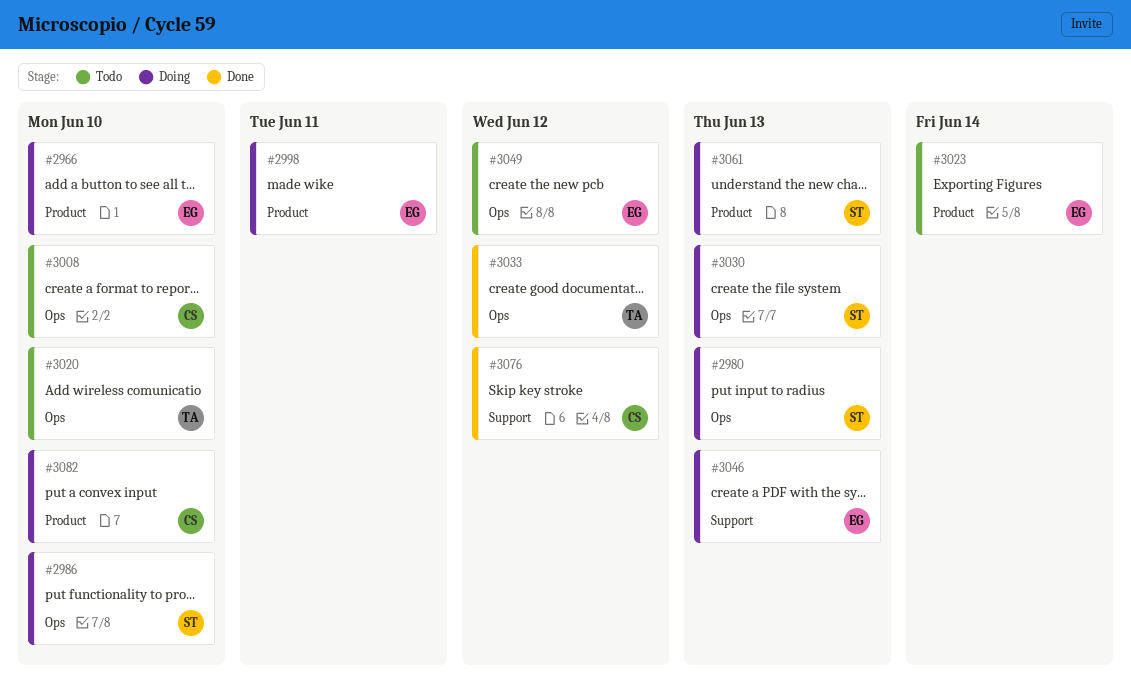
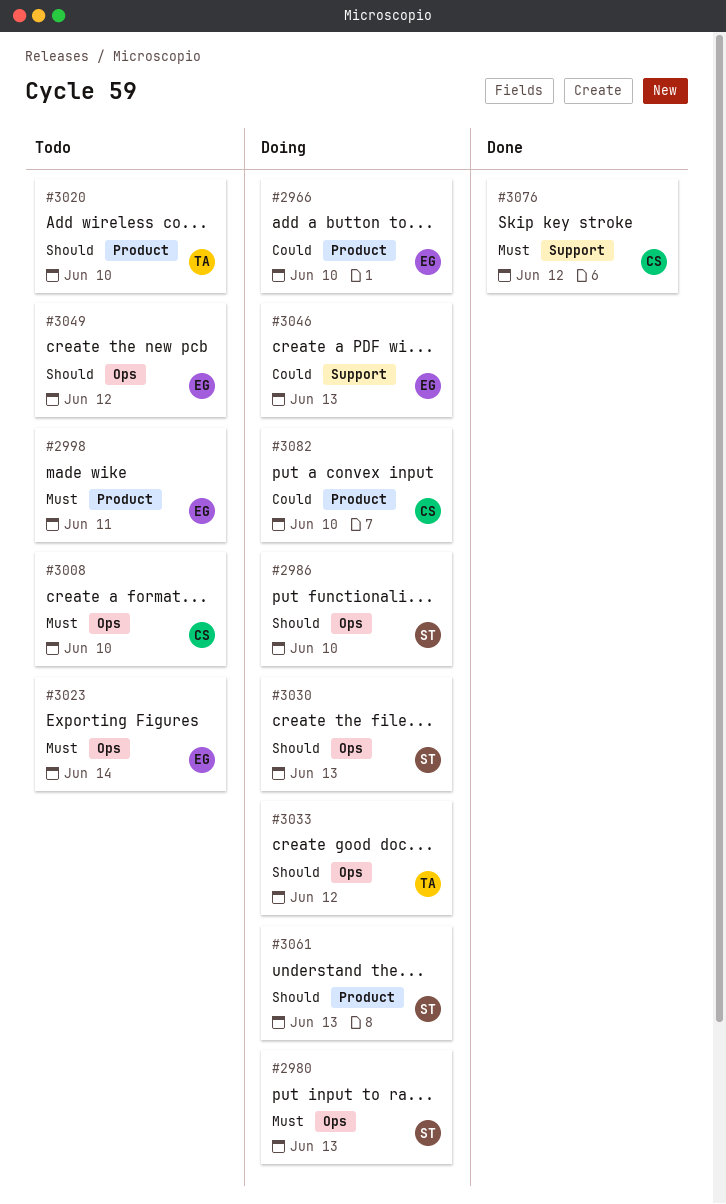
#2998, status: Doing -> Todo
#3020, label: Ops -> Product
#3023, label: Product -> Ops
#3033, status: Done -> Doing

